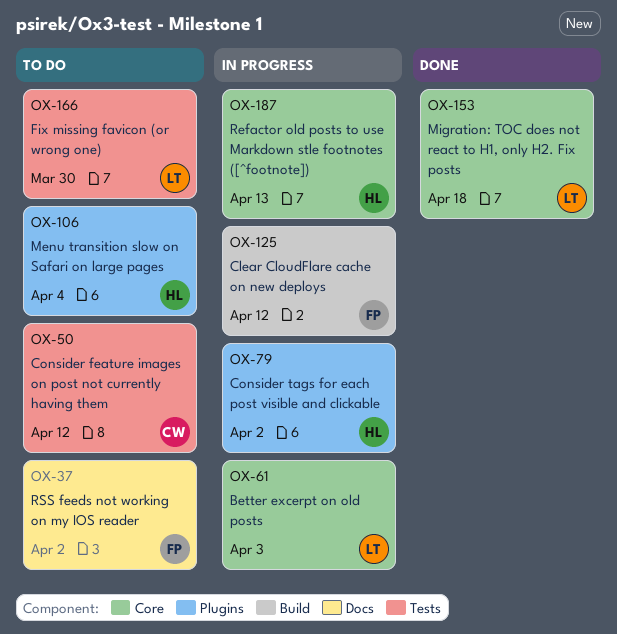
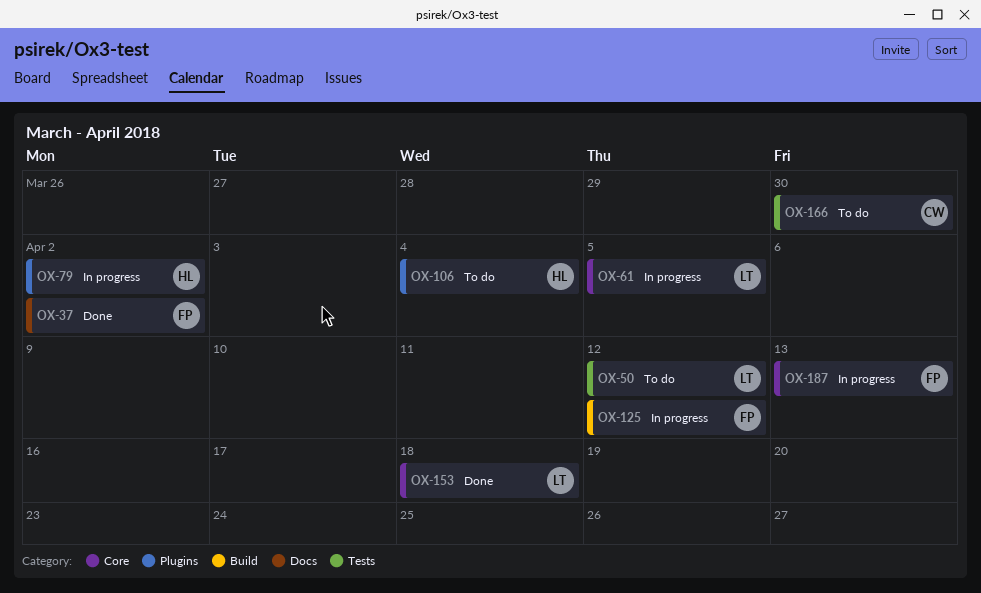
OX-37, status: To do -> Done
OX-50, owner: CW -> LT
OX-61, due: Apr 3 -> Apr 5
OX-166, owner: LT -> CW
OX-187, owner: HL -> FP

